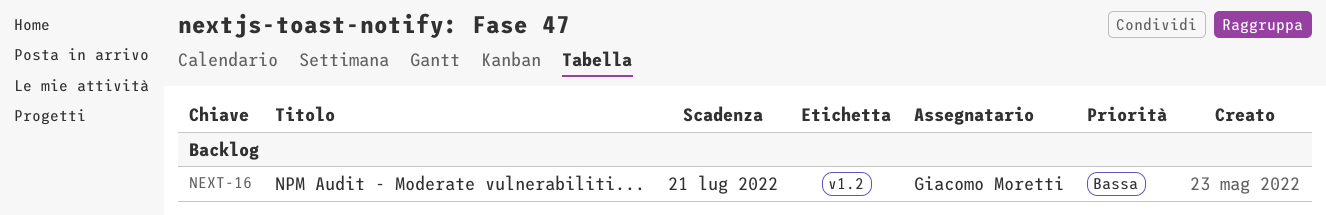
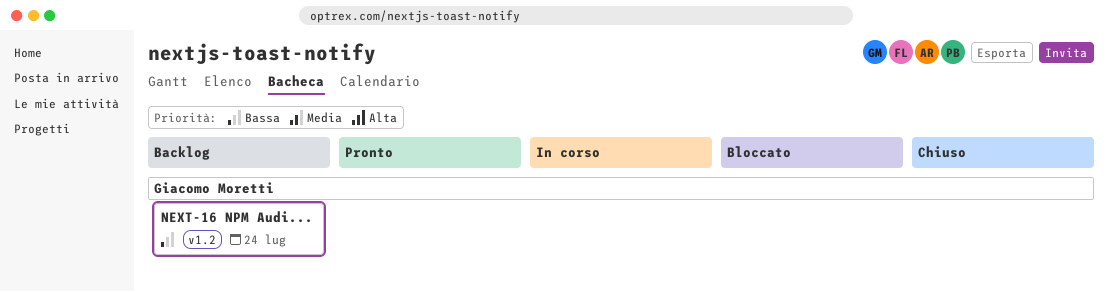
NEXT-16, due: Jul 21 -> Jul 24

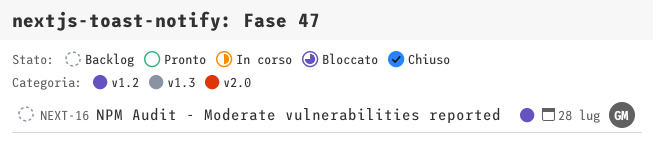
NEXT-16, due: Jul 24 -> Jul 28

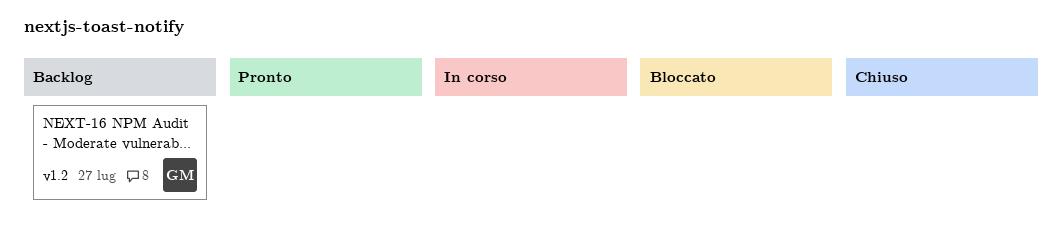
NEXT-16, due: Jul 28 -> Jul 27

